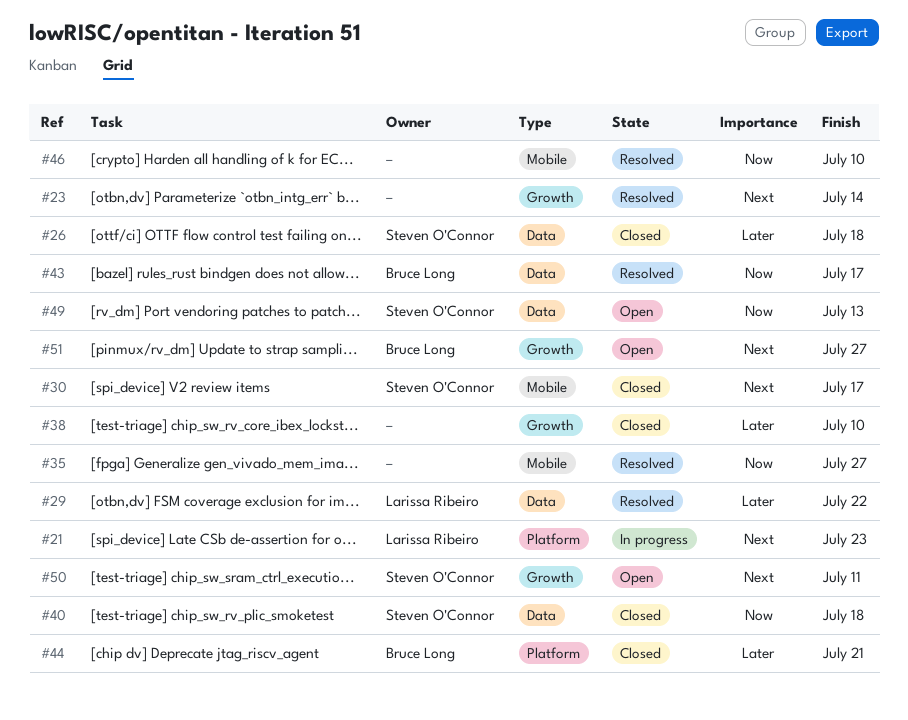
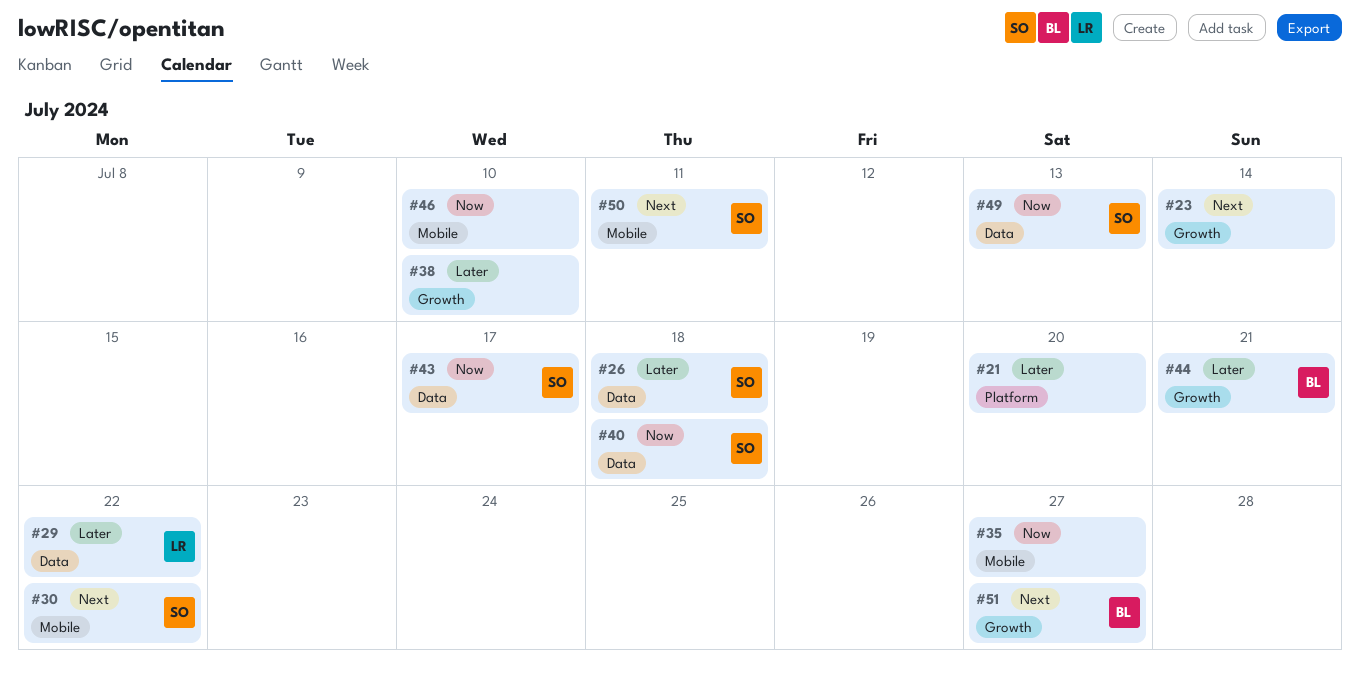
#21, owner: Larissa Ribeiro -> none
#21, priority: Next -> Later
#21, due: Jul 23 -> Jul 20
#30, due: Jul 17 -> Jul 22
#43, owner: Bruce Long -> Steven O'Connor
#44, label: Platform -> Growth
#50, label: Growth -> Mobile

